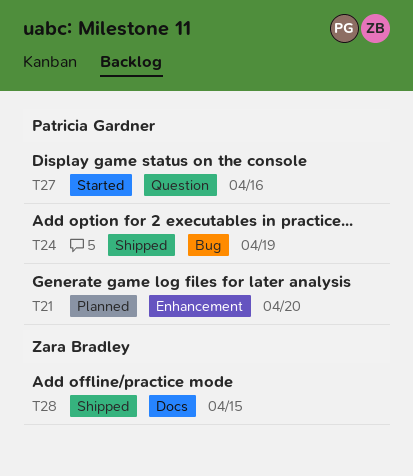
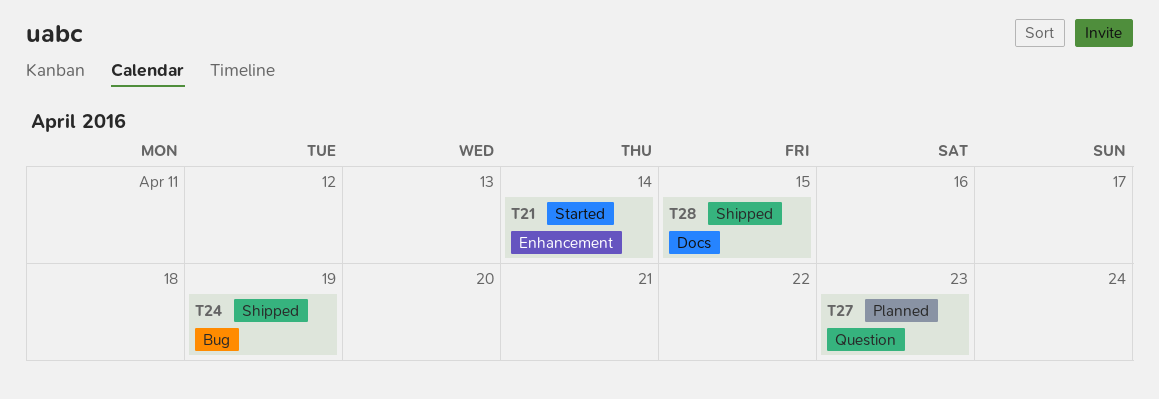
T21, status: Planned -> Started
T21, due: Apr 20 -> Apr 14
T27, status: Started -> Planned
T27, due: Apr 16 -> Apr 23

